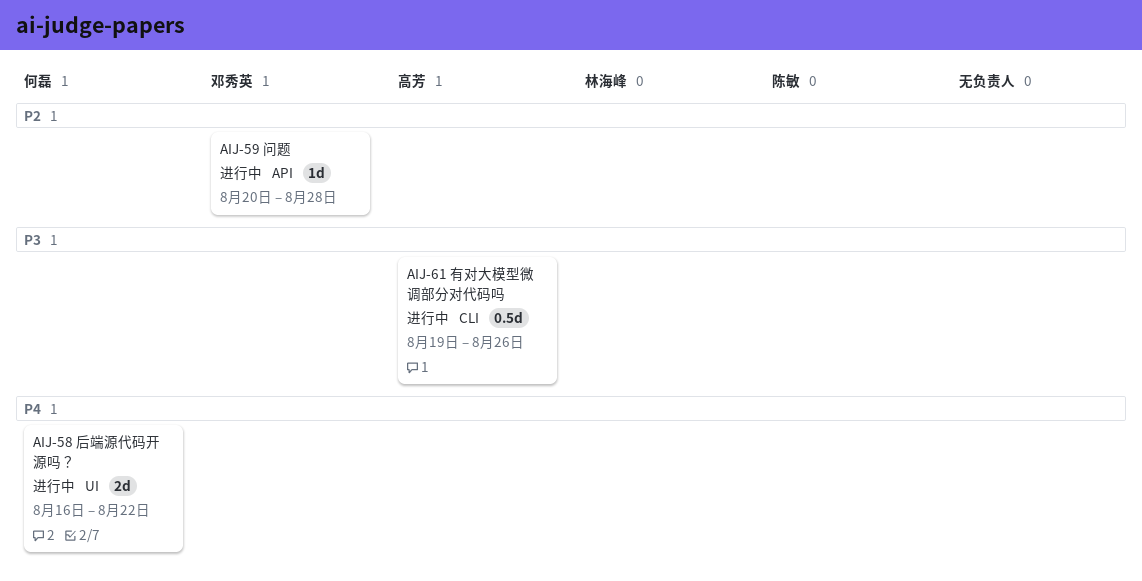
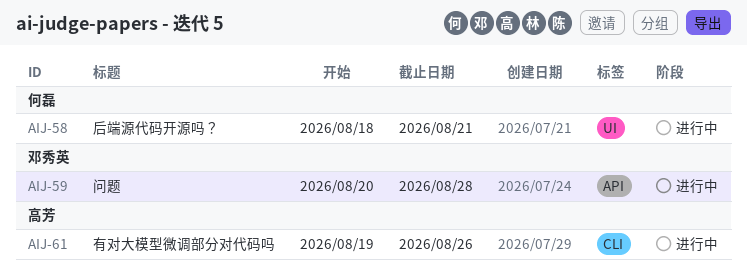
AIJ-58, start: Aug 16 -> Aug 18
AIJ-58, due: Aug 22 -> Aug 21

